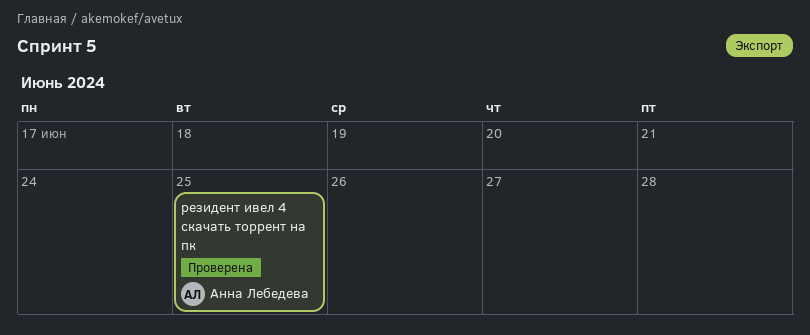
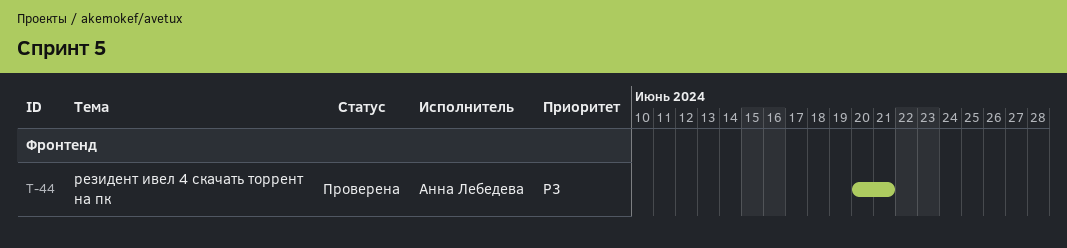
резидент ивел 4 скачать торрент на пк, due: Jun 25 -> Jun 21

